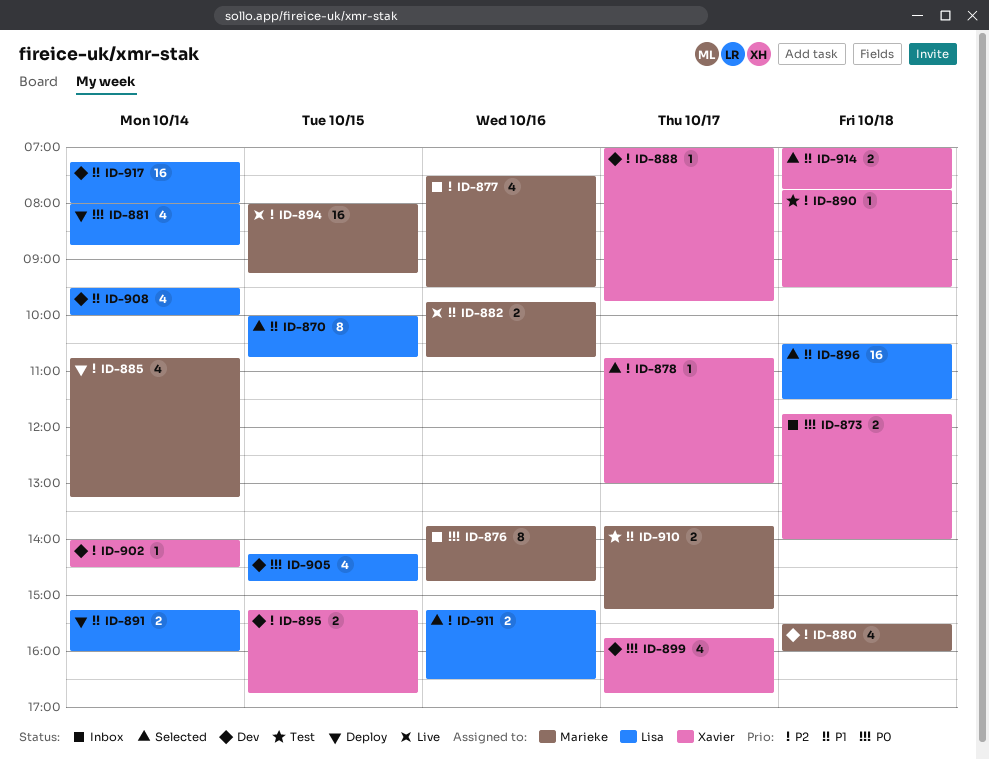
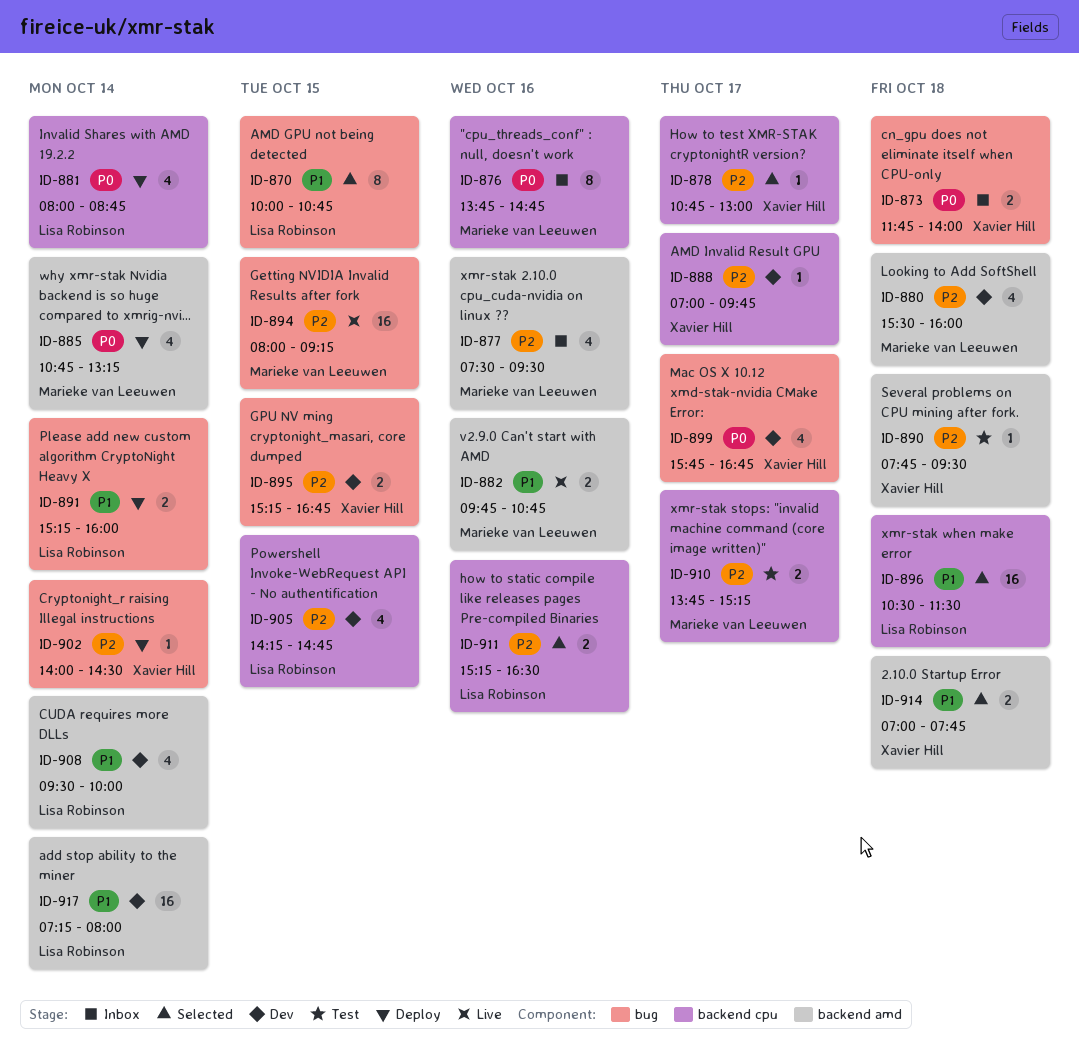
ID-885, priority: P2 -> P0
ID-902, status: Dev -> Deploy
ID-905, priority: P0 -> P2
ID-910, priority: P1 -> P2

